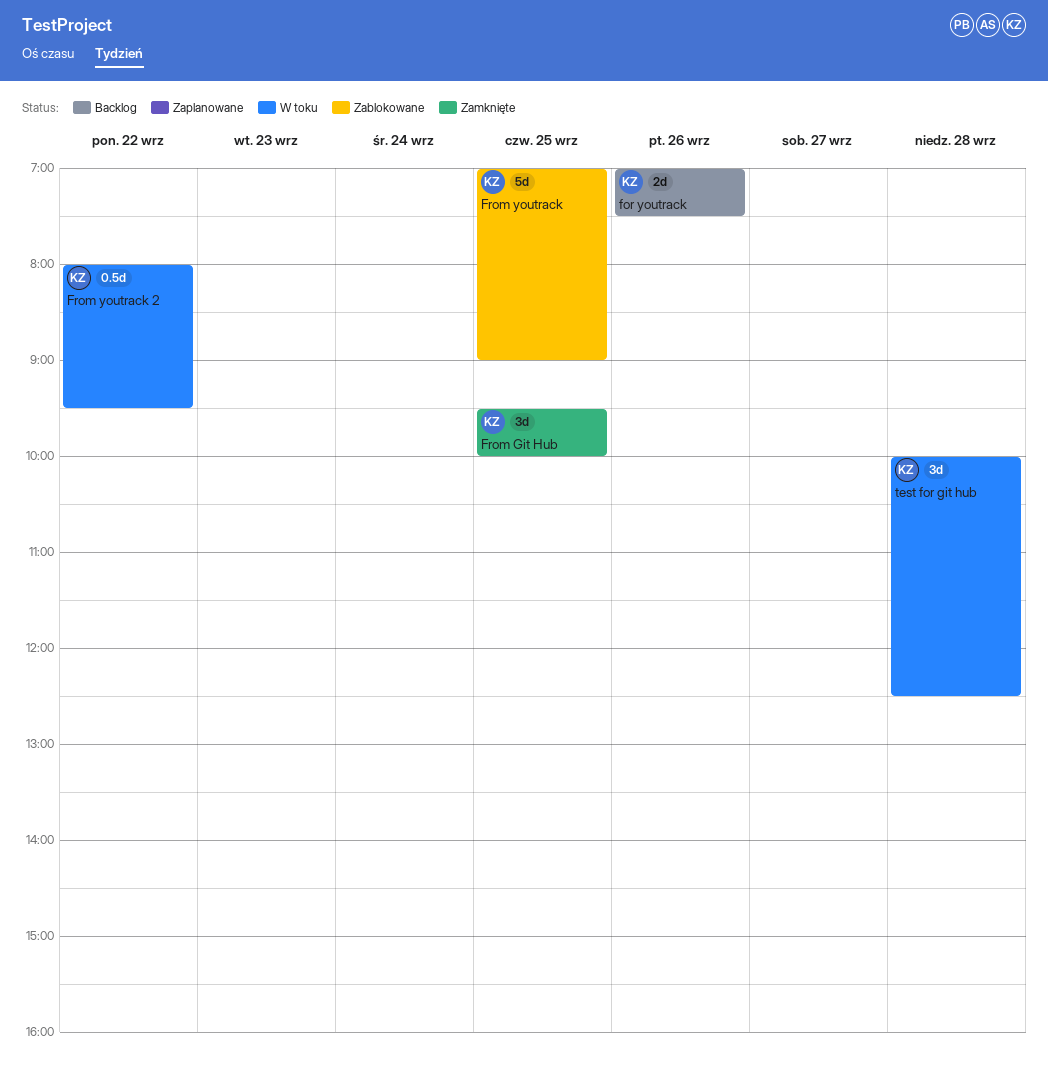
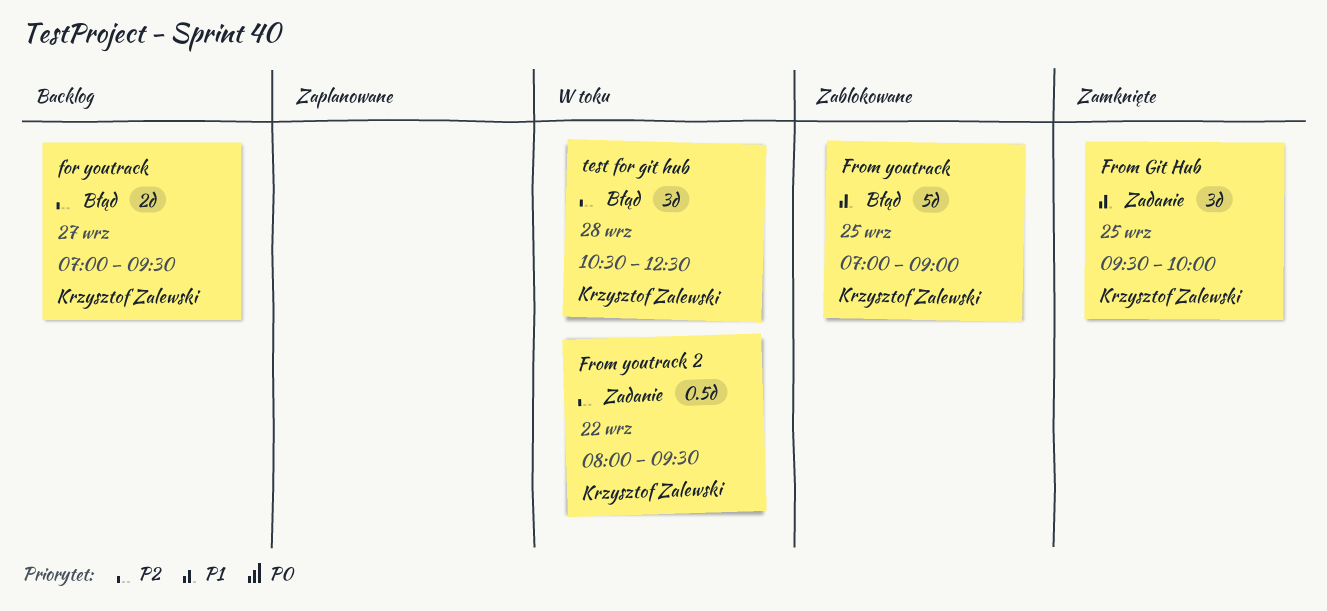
for youtrack, day: Sep 26 -> Sep 27
for youtrack, ends: 07:30 -> 09:30
test for git hub, begins: 10:00 -> 10:30

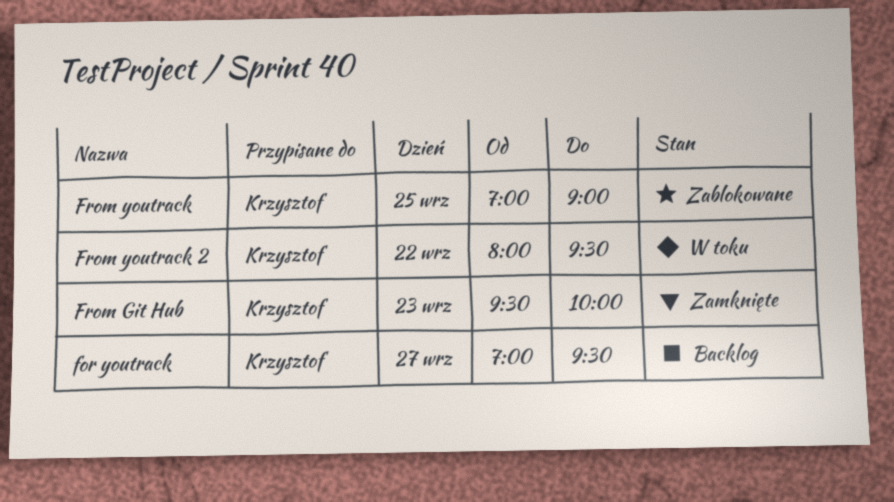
From Git Hub, day: Sep 25 -> Sep 23
test for git hub: present -> none

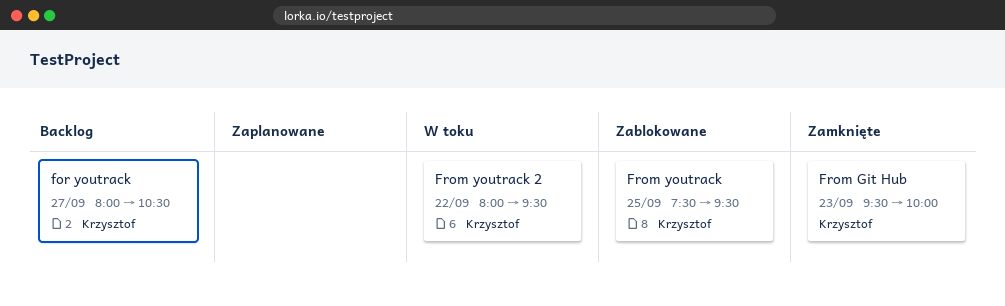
for youtrack, begins: 07:00 -> 08:00
for youtrack, ends: 09:30 -> 10:30
From youtrack, begins: 07:00 -> 07:30
From youtrack, ends: 09:00 -> 09:30

